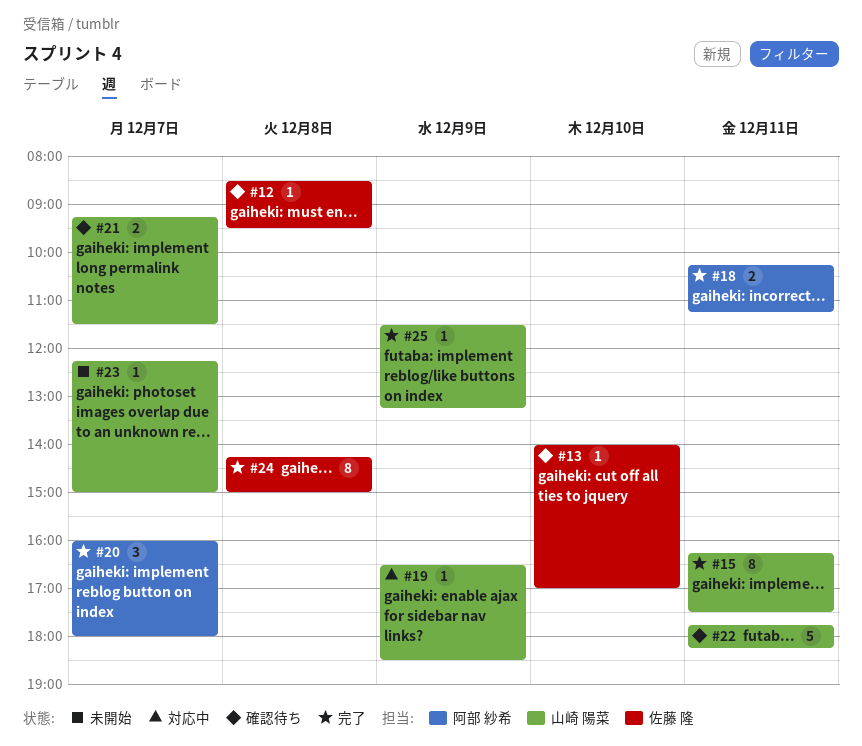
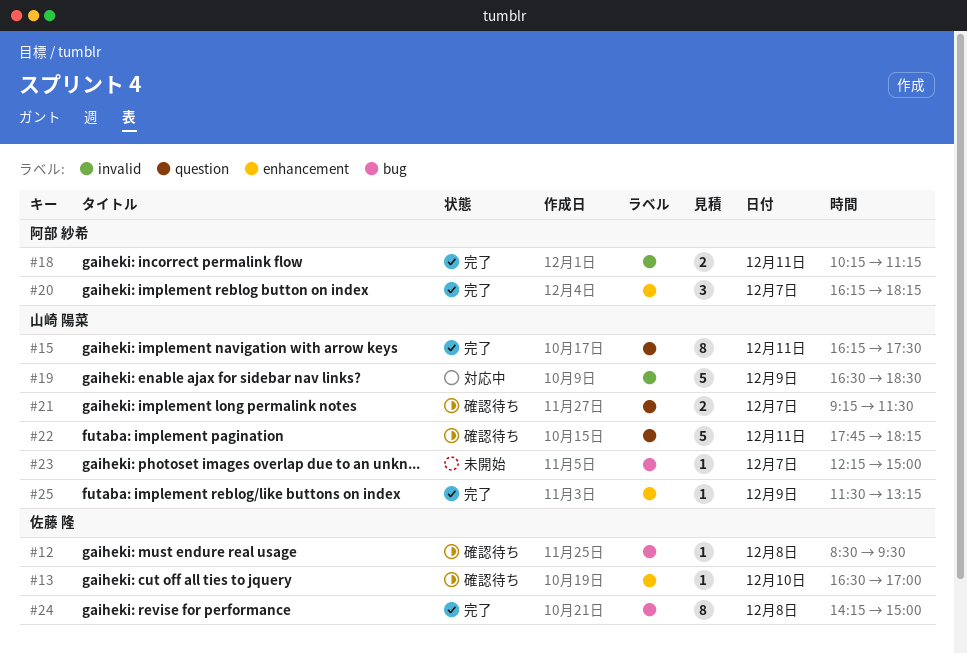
#13, begins: 14:00 -> 16:30
#19, estimate: 1 -> 5
#20, begins: 16:00 -> 16:15
#20, ends: 18:00 -> 18:15

